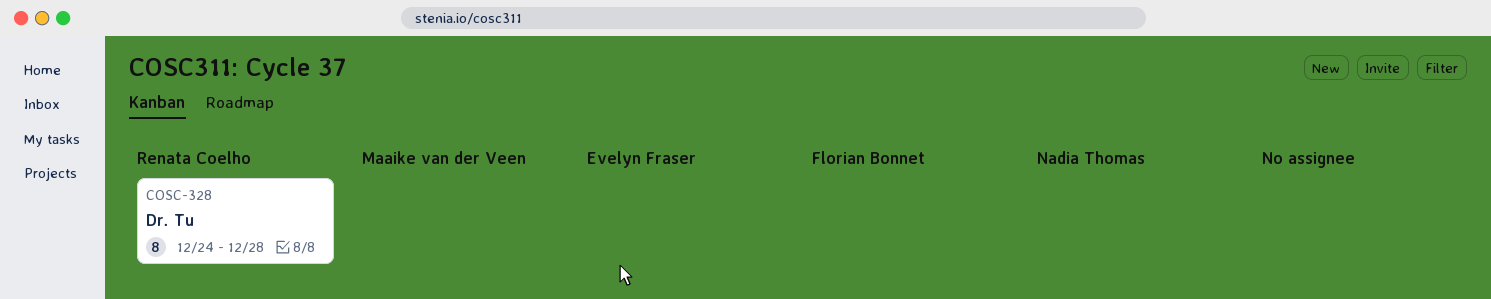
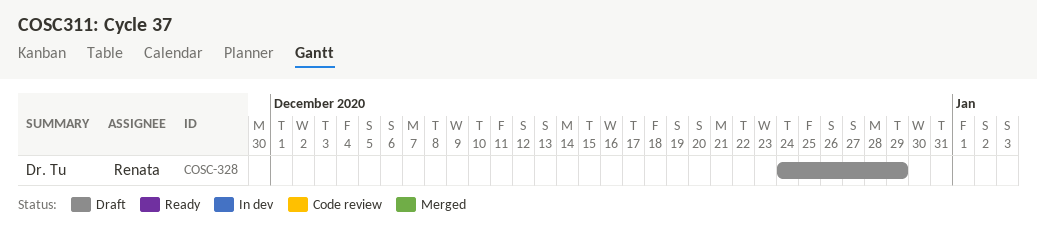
COSC-328, due: Dec 28 -> Dec 29

